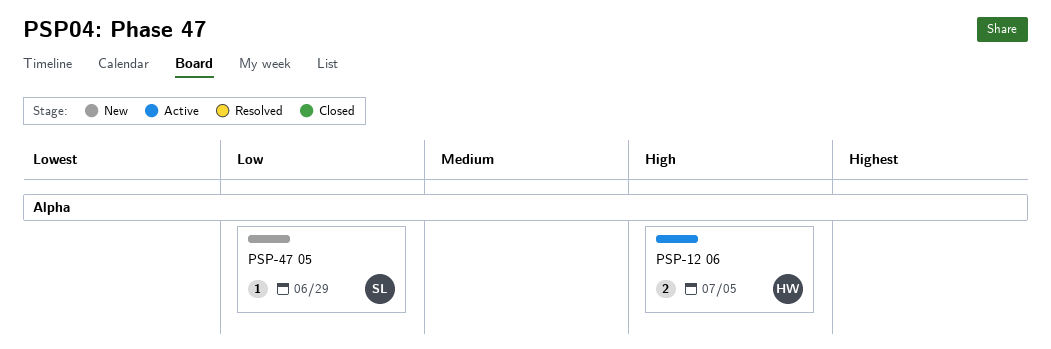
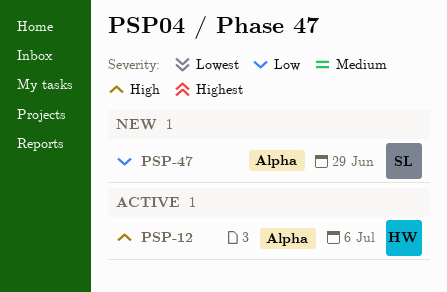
PSP-12, due: Jul 5 -> Jul 6

